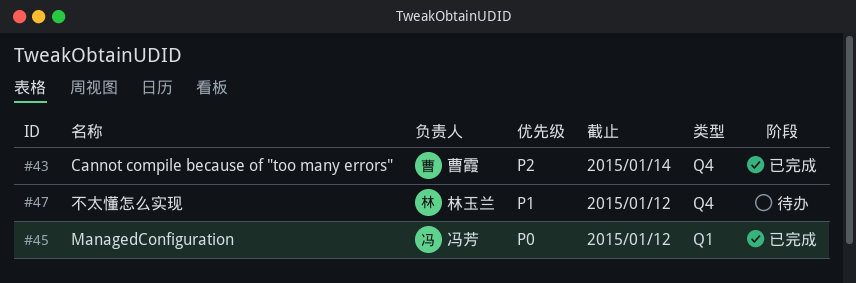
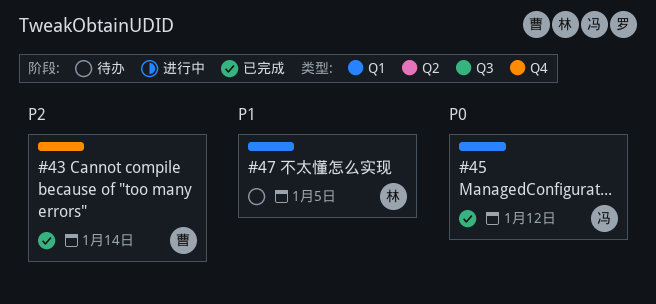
#47, label: Q4 -> Q1
#47, due: Jan 12 -> Jan 5

